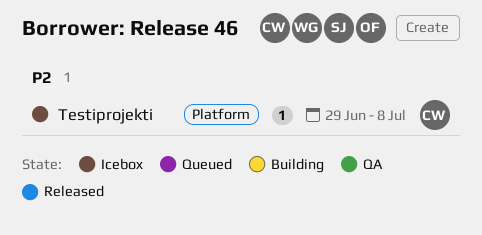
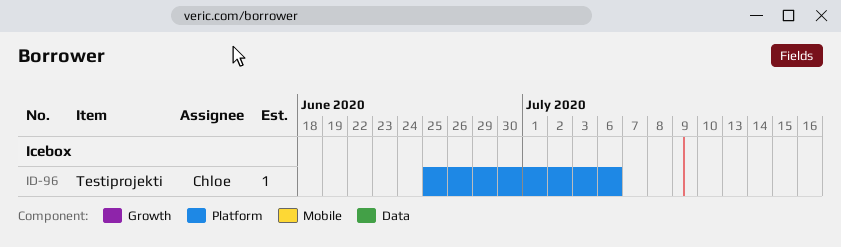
Testiprojekti, start: Jun 29 -> Jun 25
Testiprojekti, due: Jul 8 -> Jul 6

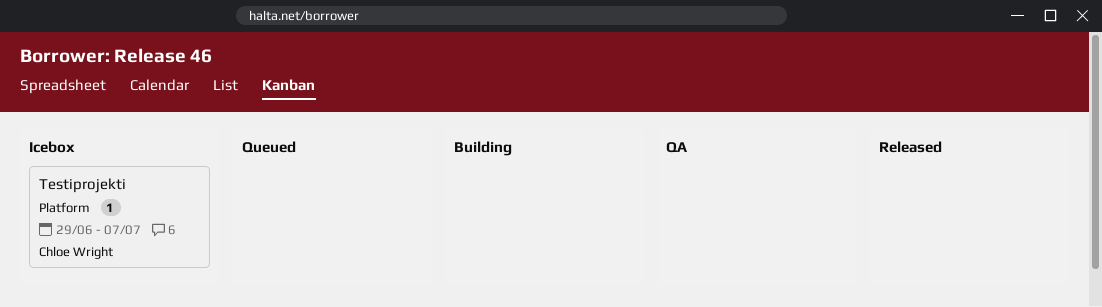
Testiprojekti, start: Jun 25 -> Jun 29
Testiprojekti, due: Jul 6 -> Jul 7

